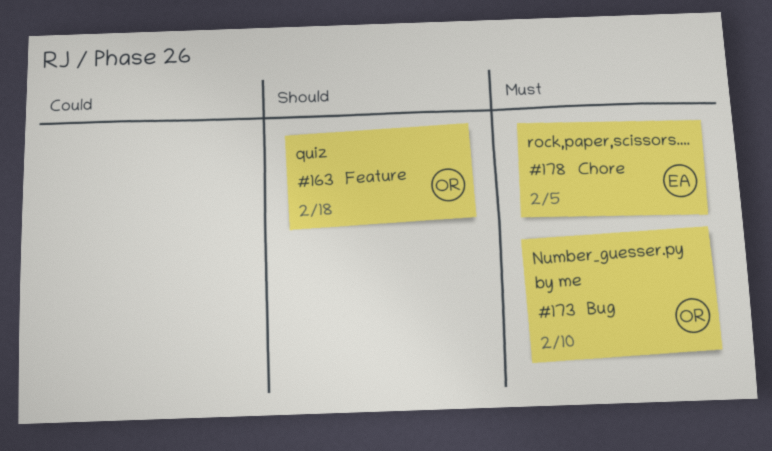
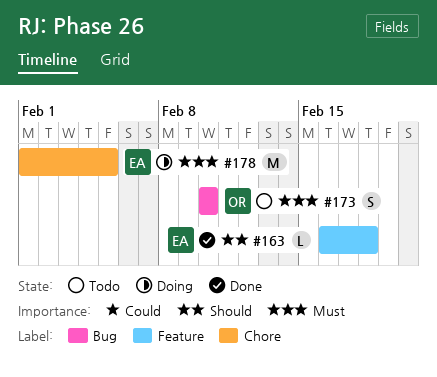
#163, owner: OR -> EA

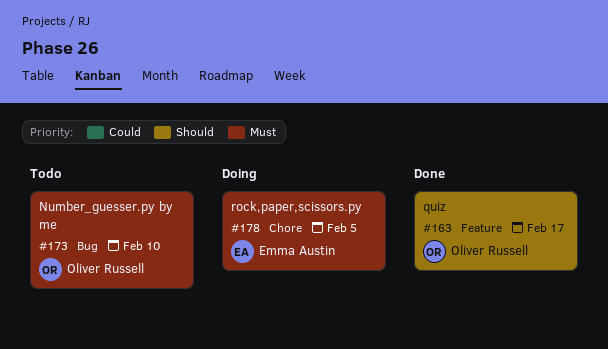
#163, owner: Emma Austin -> Oliver Russell
#163, due: Feb 18 -> Feb 17

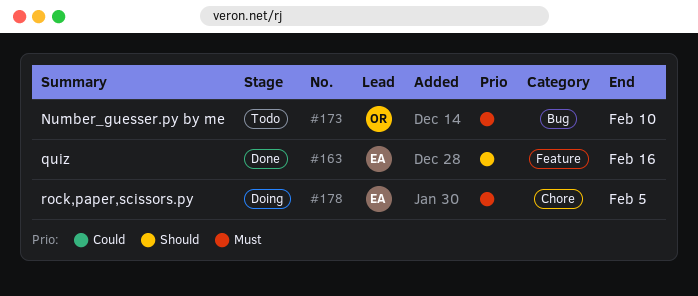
#163, owner: Oliver Russell -> Emma Austin
#163, due: Feb 17 -> Feb 16

